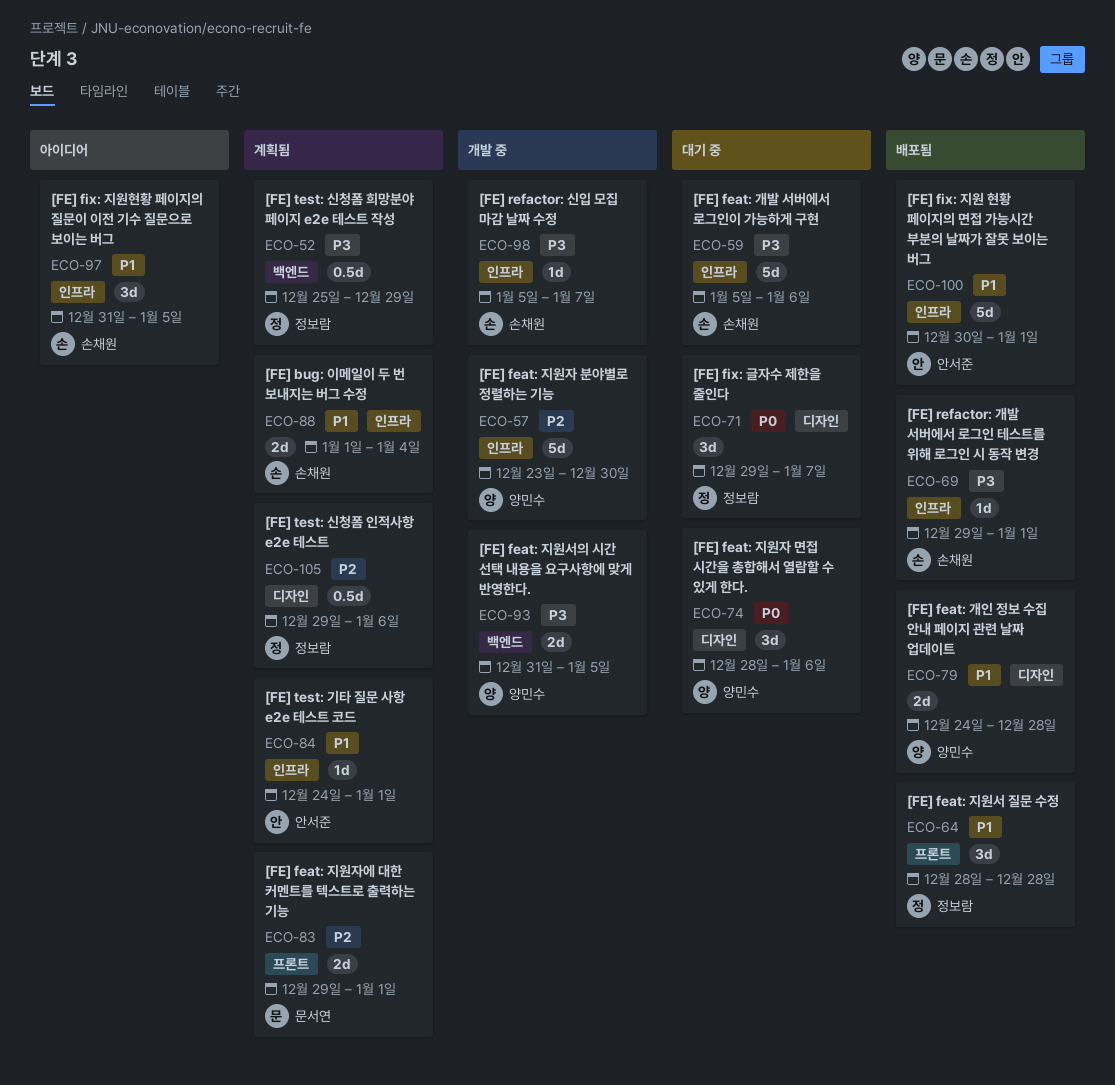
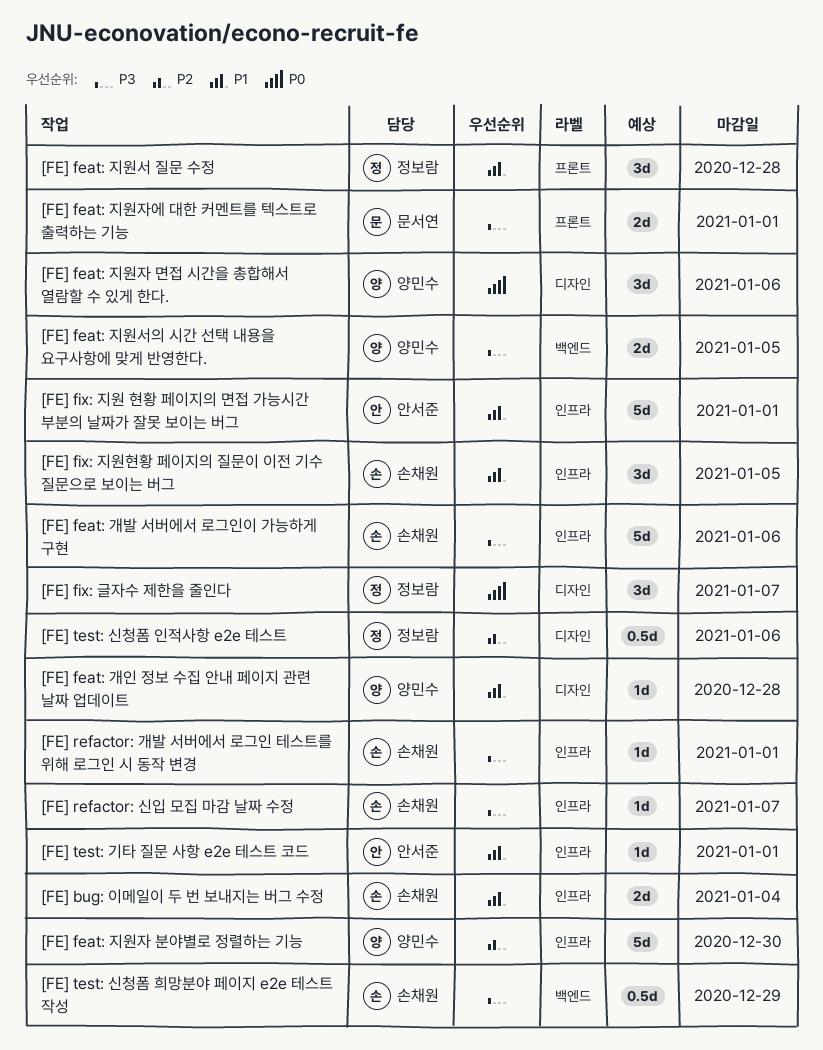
[FE] feat: 개인 정보 수집 안내 페이지 관련 날짜 업데이트, estimate: 2d -> 1d
[FE] feat: 지원자에 대한 커멘트를 텍스트로 출력하는 기능, priority: P2 -> P3
[FE] test: 신청폼 희망분야 페이지 e2e 테스트 작성, owner: 정보람 -> 손채원

